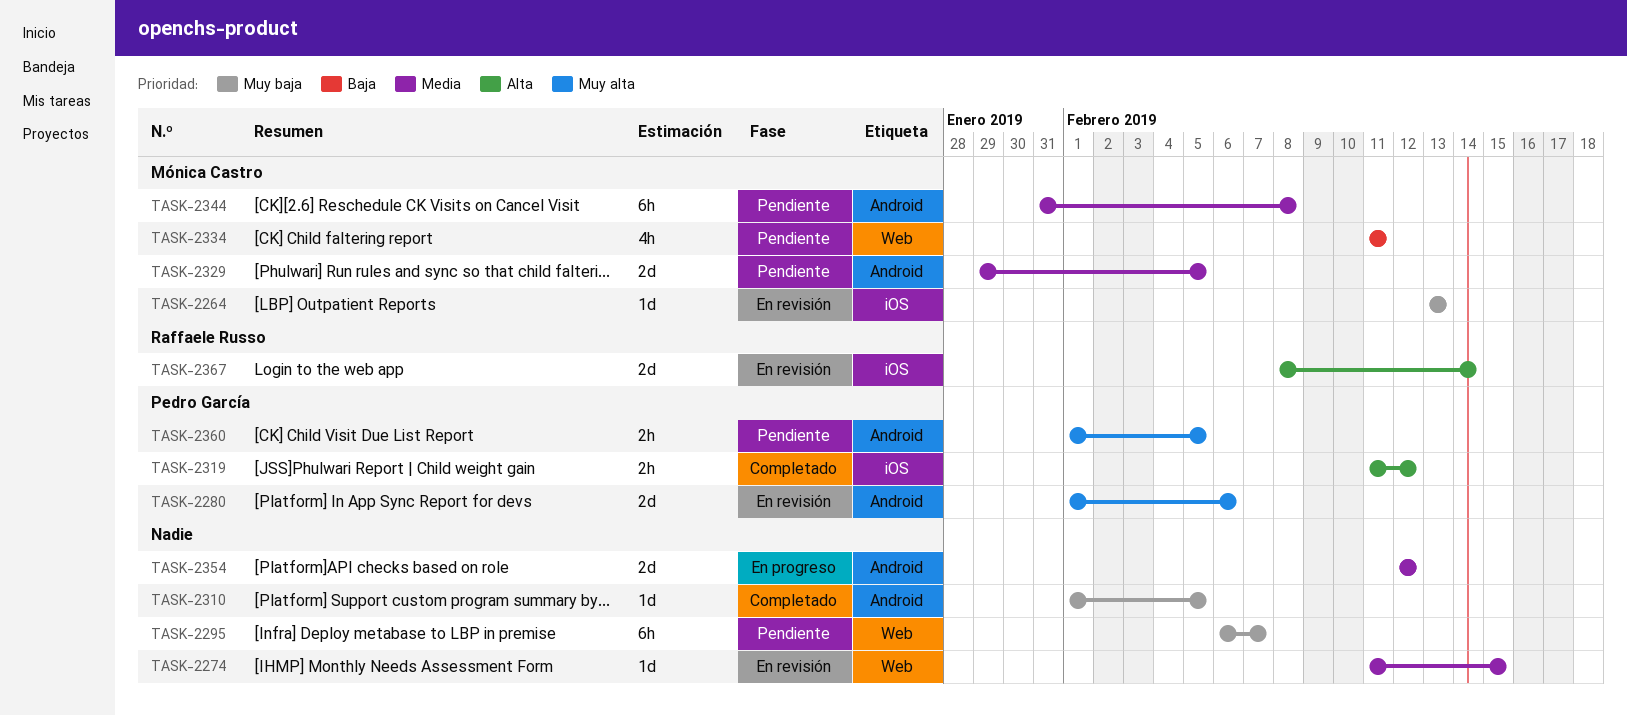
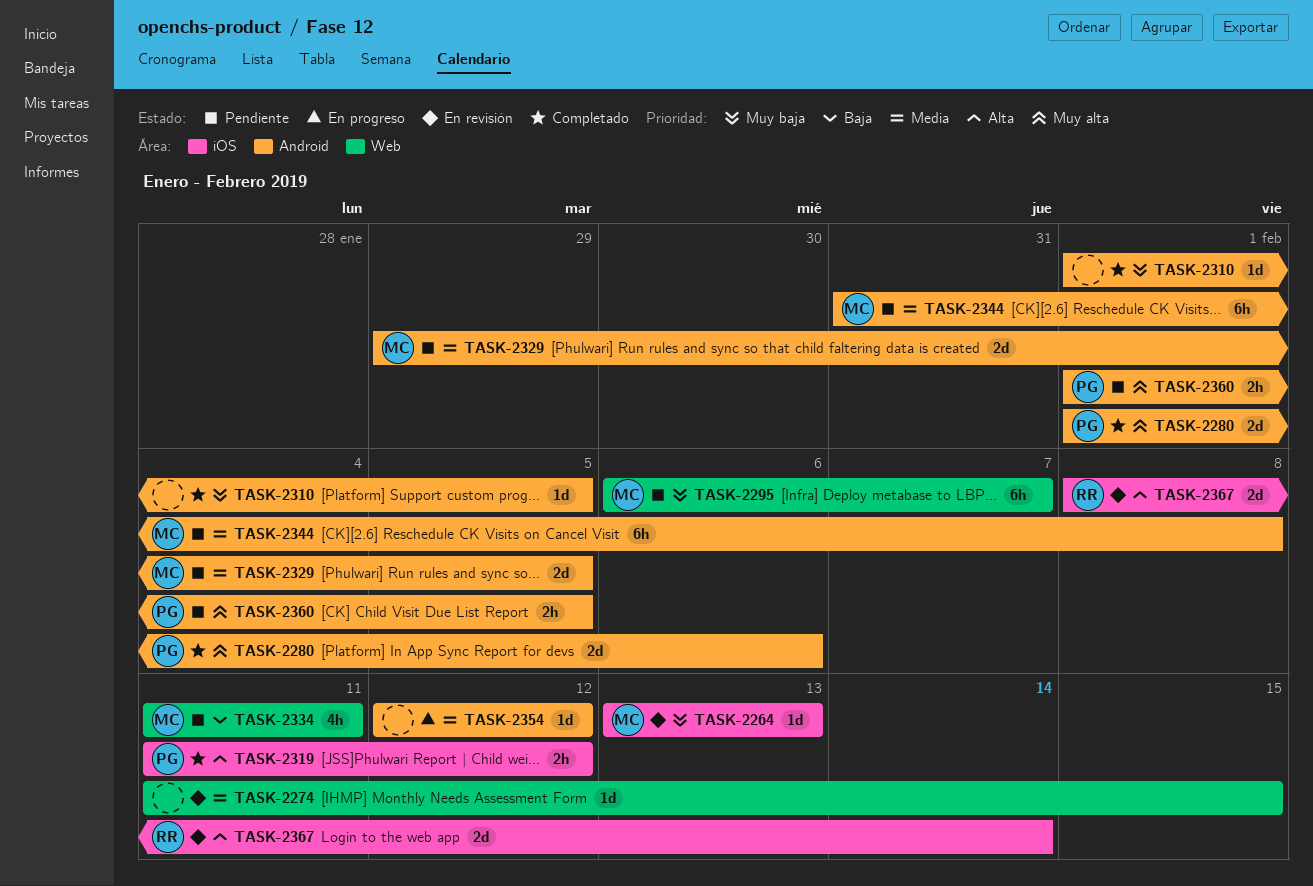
TASK-2280, status: En revisión -> Completado
TASK-2295, owner: none -> Mónica Castro
TASK-2354, estimate: 2d -> 1d

